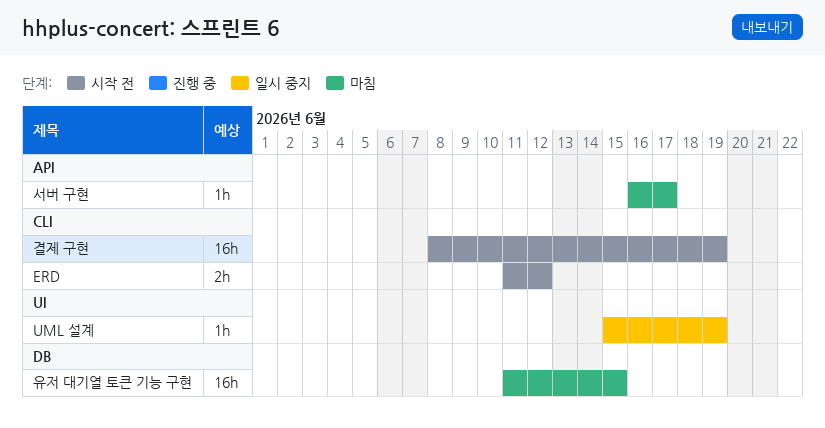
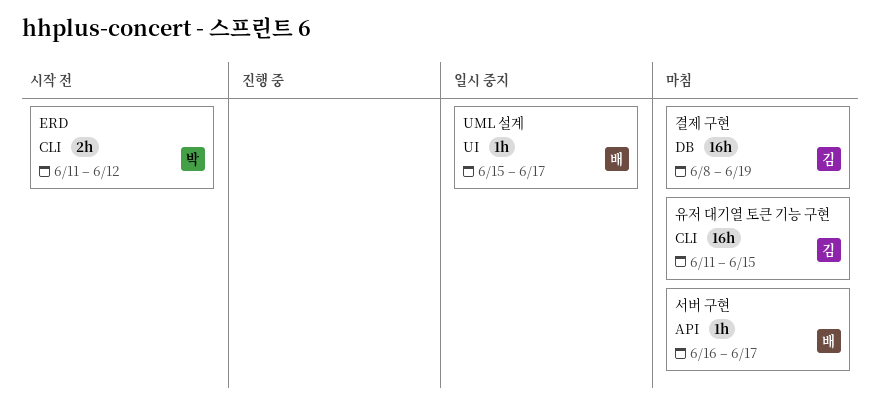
UML 설계, due: Jun 19 -> Jun 17
결제 구현, status: 시작 전 -> 마침
결제 구현, label: CLI -> DB
유저 대기열 토큰 기능 구현, label: DB -> CLI

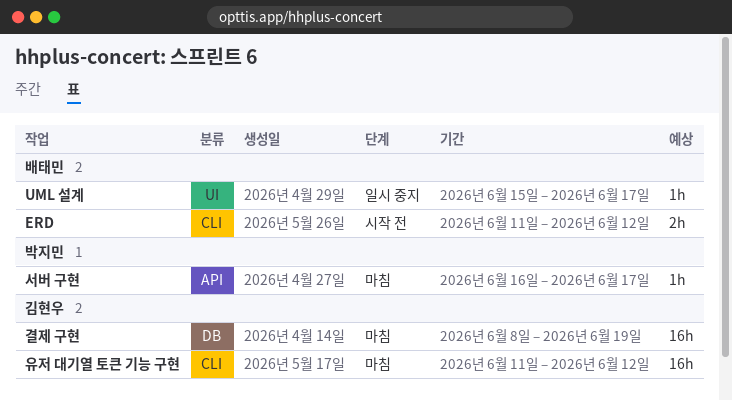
ERD, owner: 박지민 -> 배태민
서버 구현, owner: 배태민 -> 박지민
유저 대기열 토큰 기능 구현, due: Jun 15 -> Jun 12

